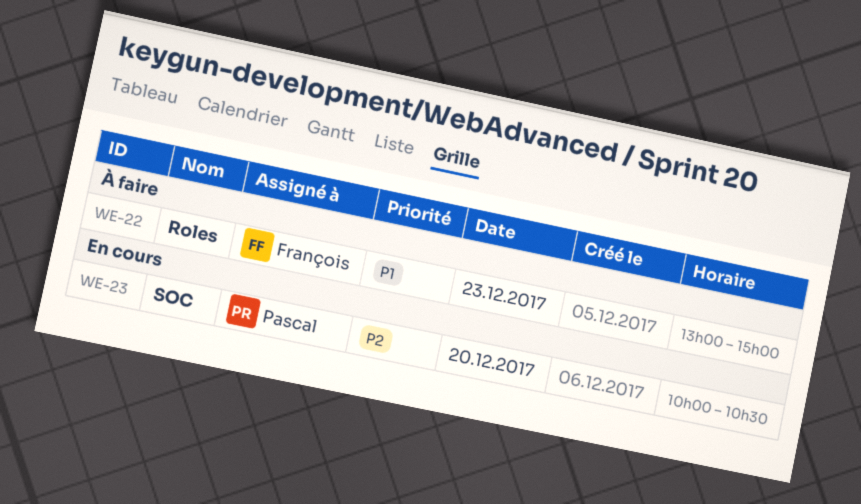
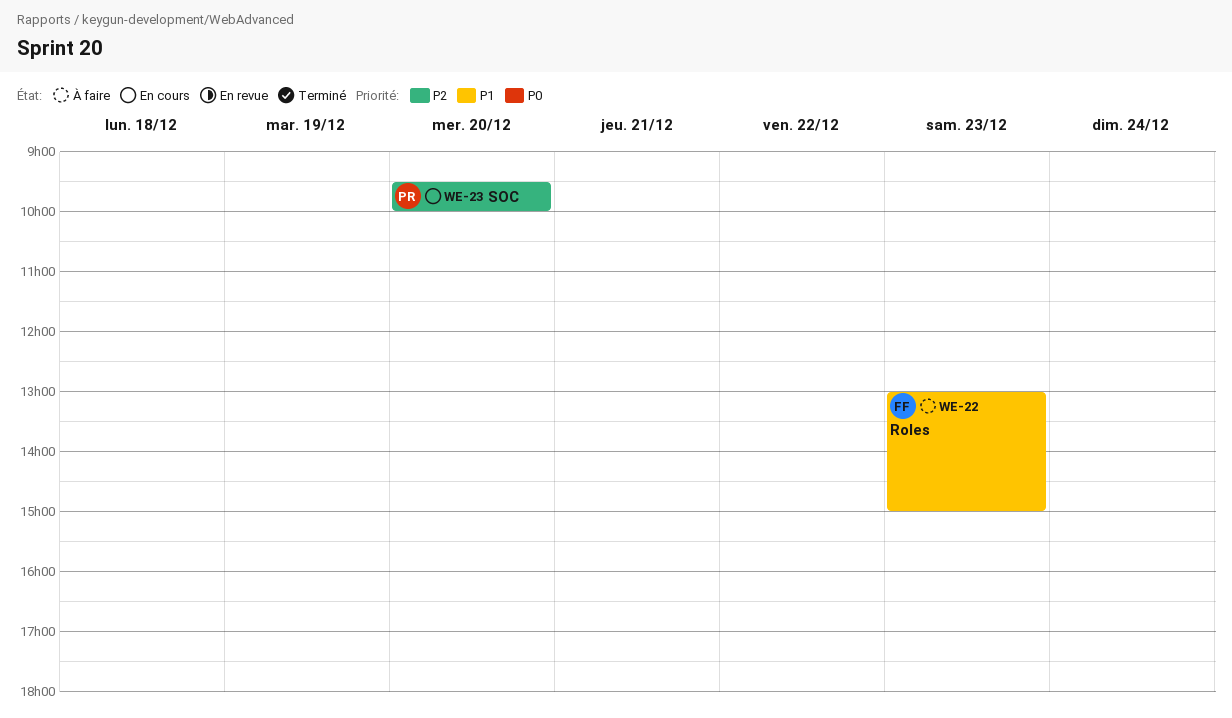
WE-23, begins: 10:00 -> 09:30
WE-23, ends: 10:30 -> 10:00

